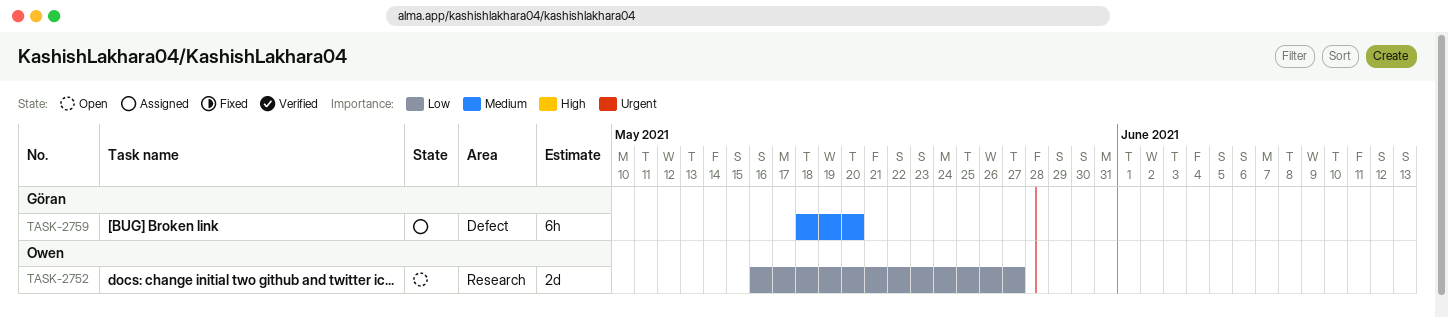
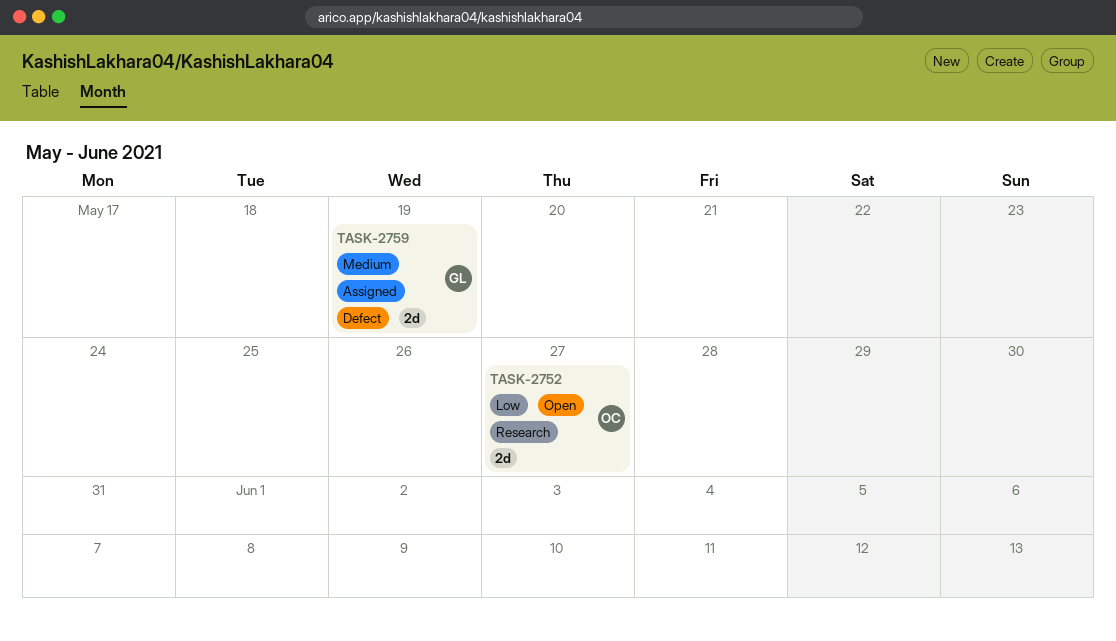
TASK-2759, estimate: 6h -> 2d
TASK-2759, due: May 20 -> May 19

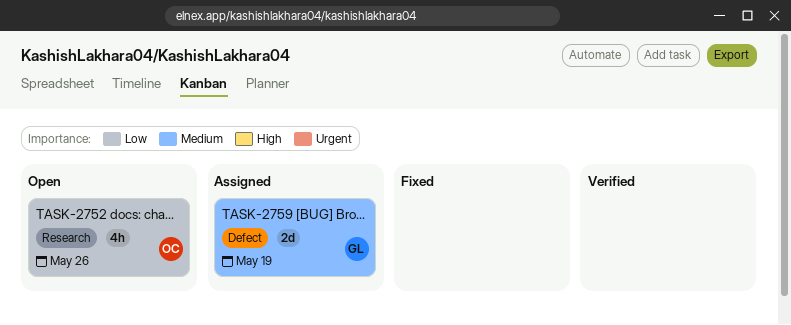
TASK-2752, estimate: 2d -> 4h
TASK-2752, due: May 27 -> May 26

